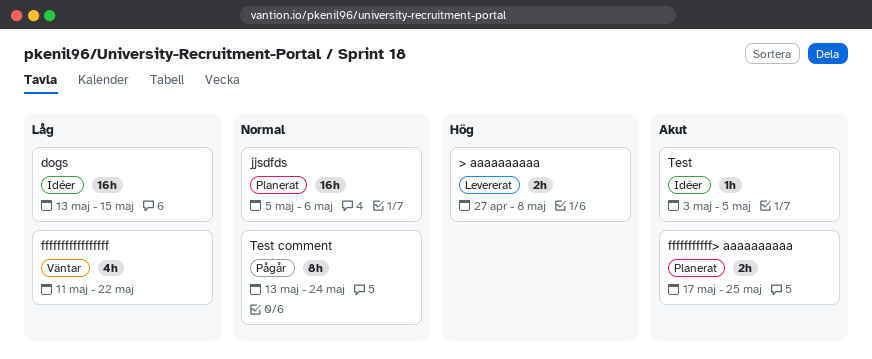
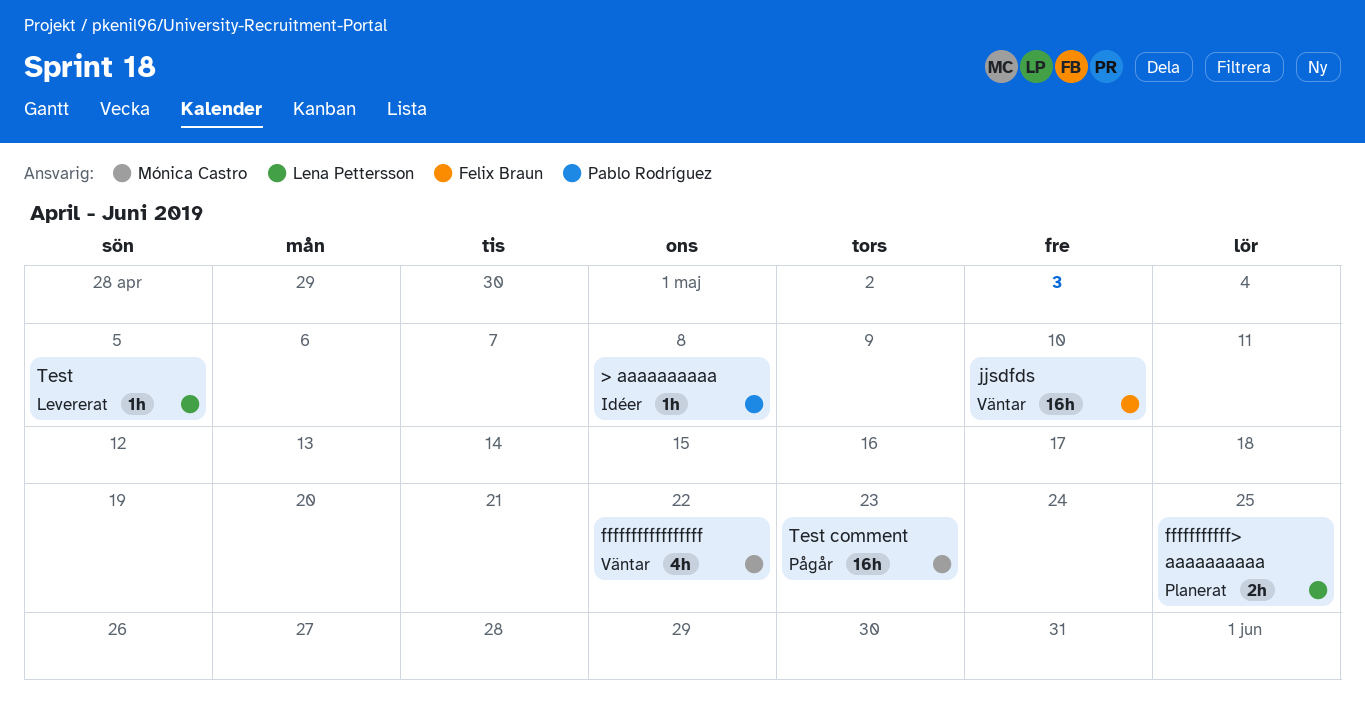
> aaaaaaaaaa, status: Levererat -> Idéer
> aaaaaaaaaa, estimate: 2h -> 1h
dogs: present -> none
jjsdfds, status: Planerat -> Väntar
jjsdfds, due: May 6 -> May 10
Test, status: Idéer -> Levererat
Test comment, estimate: 8h -> 16h
Test comment, due: May 24 -> May 23

